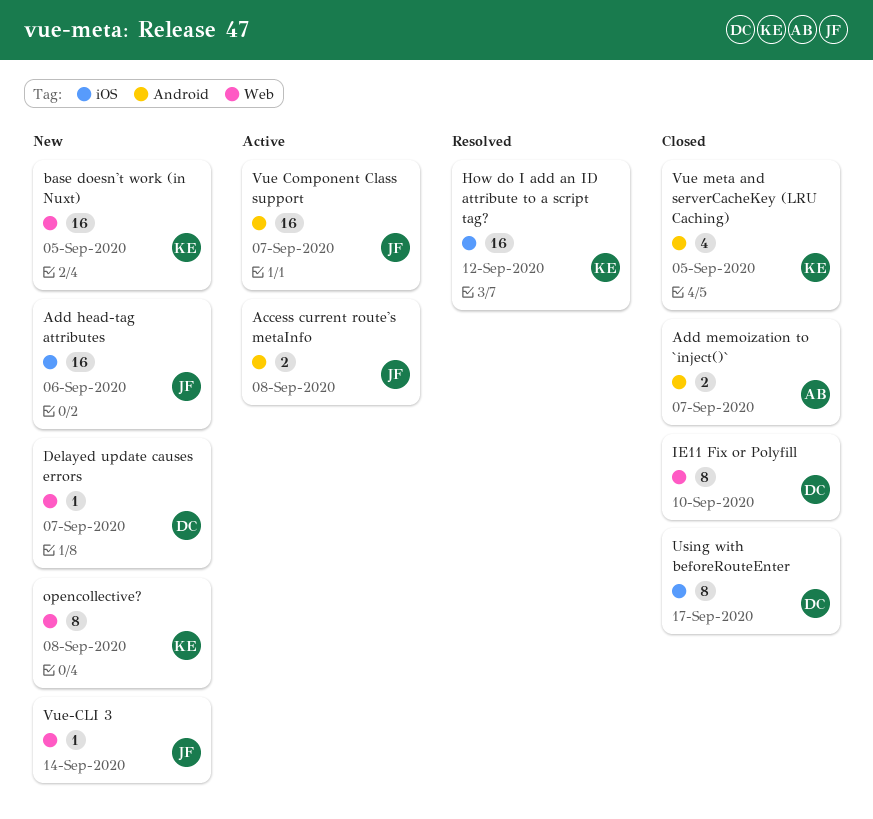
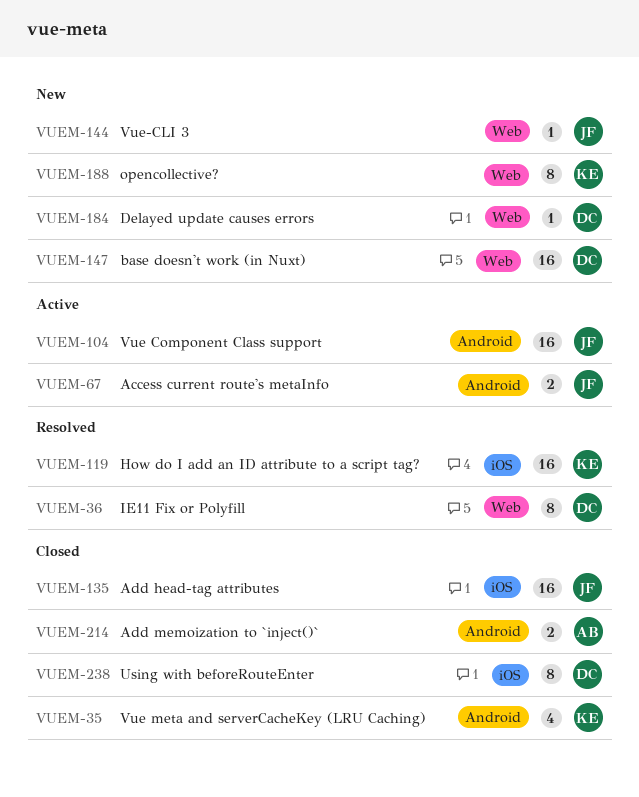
Add head-tag attributes, status: New -> Closed
base doesn't work (in Nuxt), owner: KE -> DC
IE11 Fix or Polyfill, status: Closed -> Resolved

